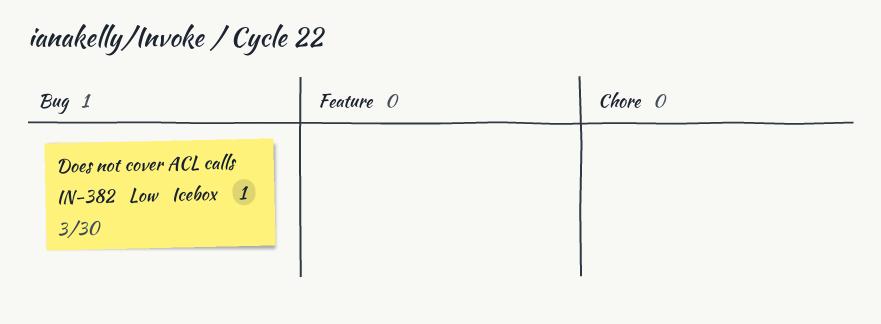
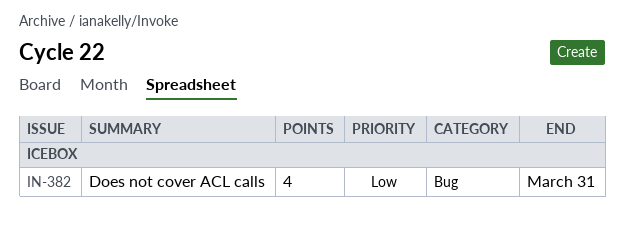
IN-382, estimate: 1 -> 4
IN-382, due: Mar 30 -> Mar 31

